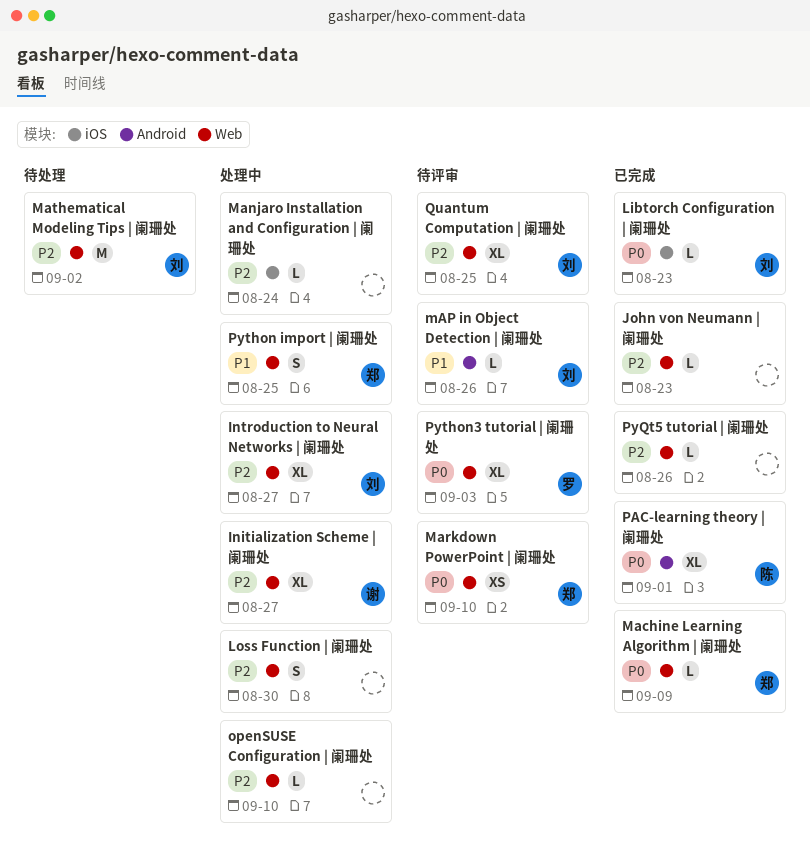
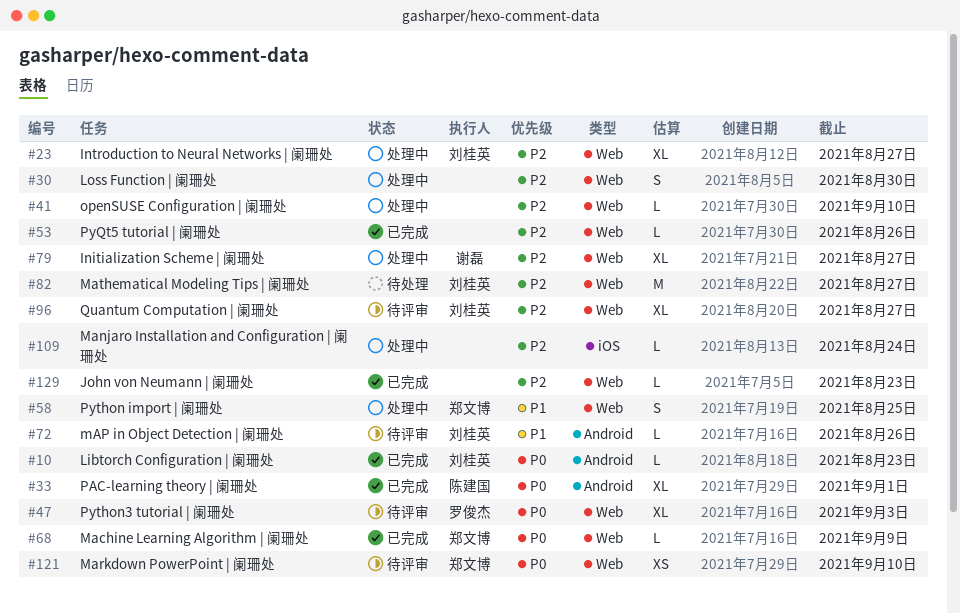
Libtorch Configuration | 阑珊处, label: iOS -> Android
Mathematical Modeling Tips | 阑珊处, due: Sep 2 -> Aug 27
Quantum Computation | 阑珊处, due: Aug 25 -> Aug 27

